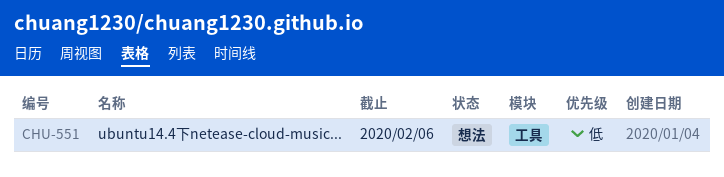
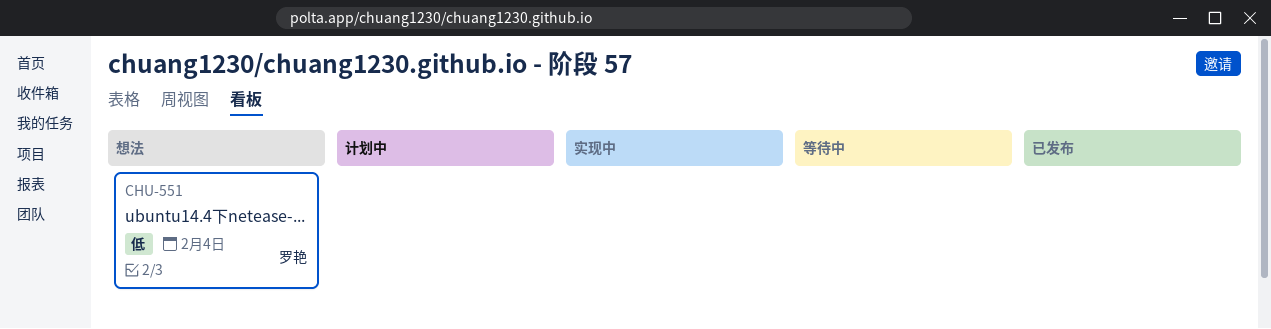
CHU-551, due: Feb 6 -> Feb 4

